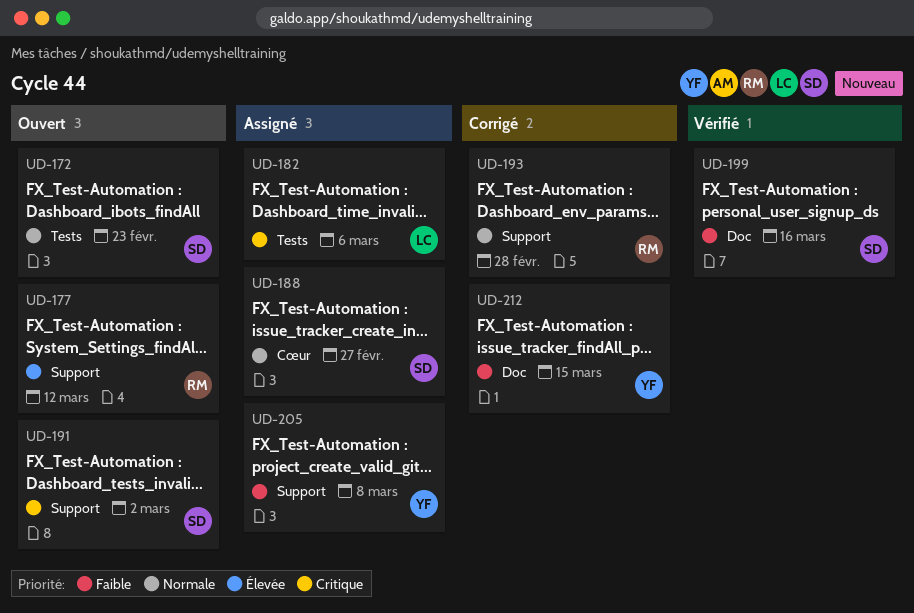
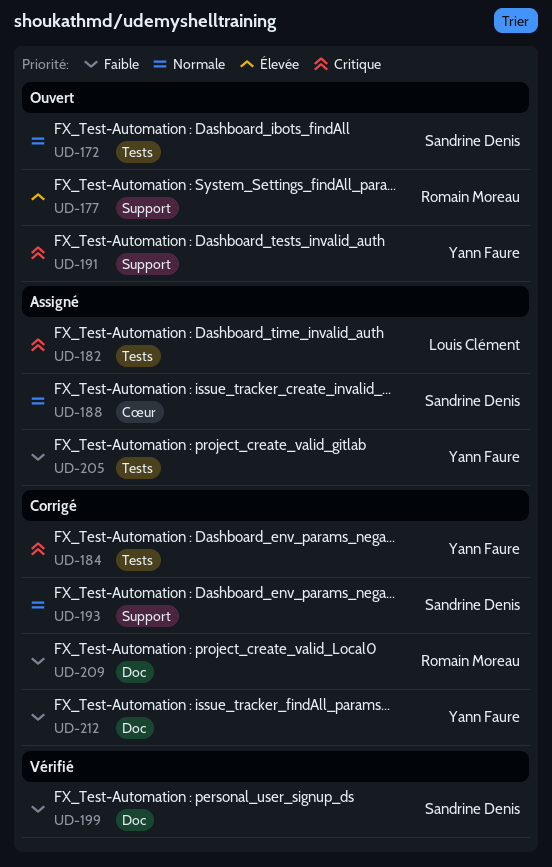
UD-184: none -> present
UD-191, owner: Sandrine Denis -> Yann Faure
UD-193, owner: Romain Moreau -> Sandrine Denis
UD-205, label: Support -> Tests
UD-209: none -> present

